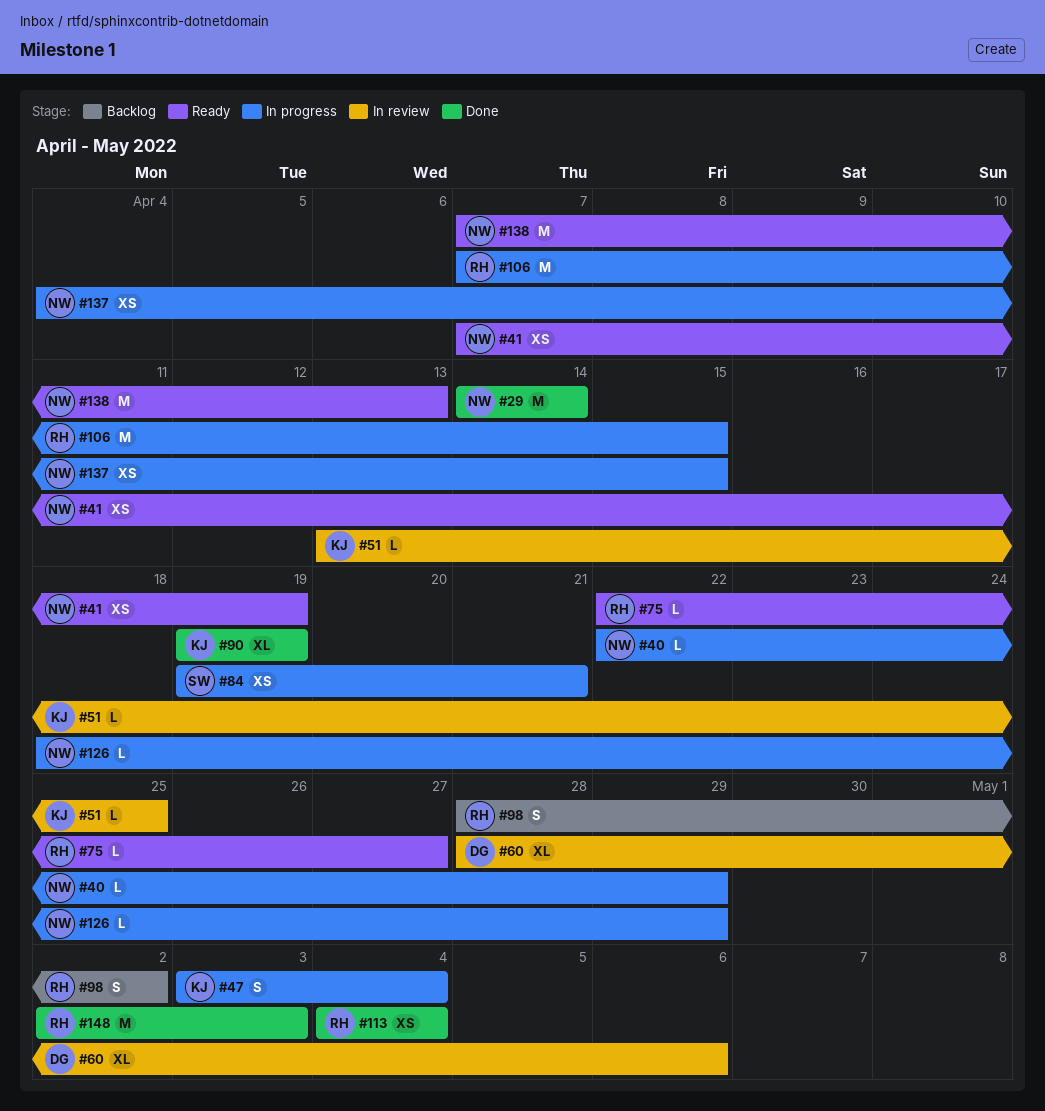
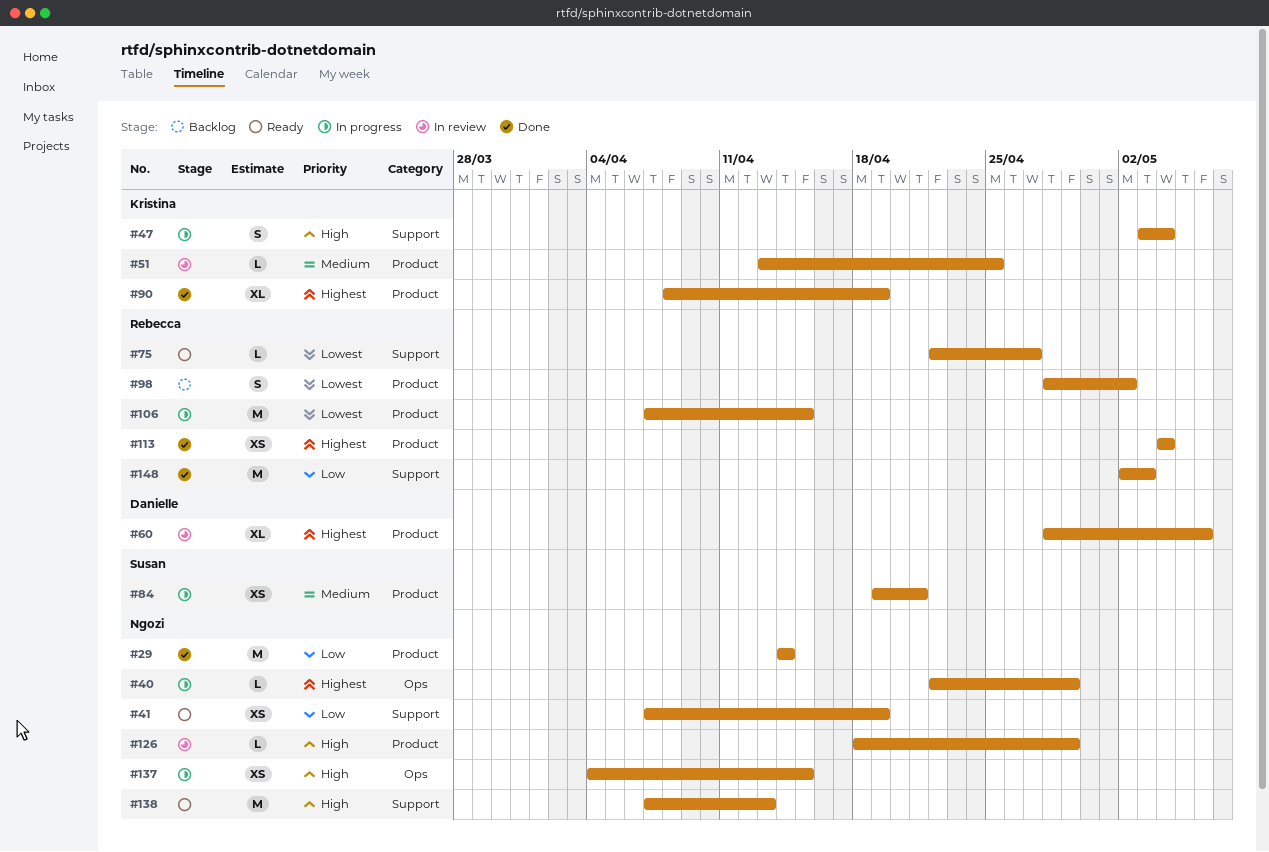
#90, start: Apr 19 -> Apr 8
#126, status: In progress -> In review

